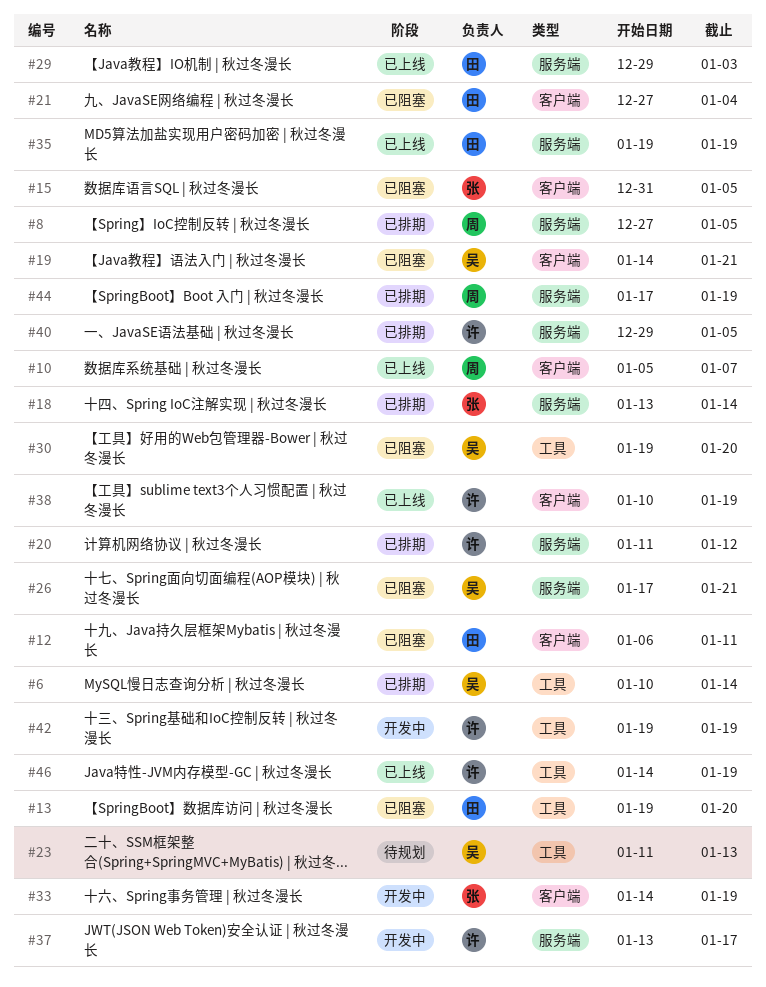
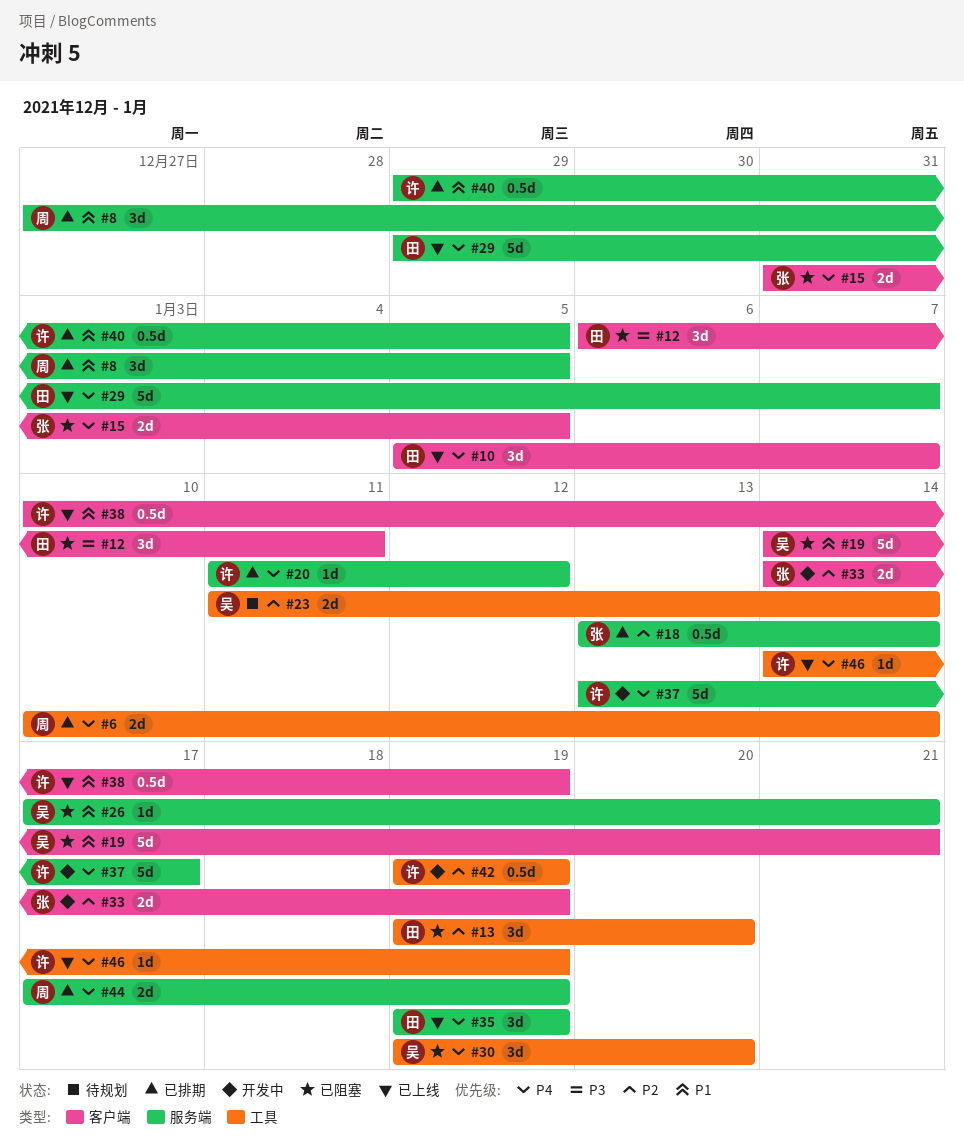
#6, owner: 吴 -> 周
#10, owner: 周 -> 田
#21: present -> none
#23, due: Jan 13 -> Jan 14
#29, due: Jan 3 -> Jan 7

